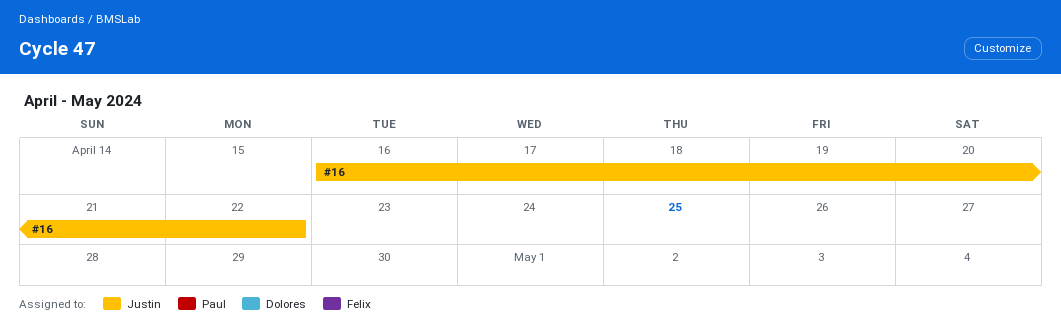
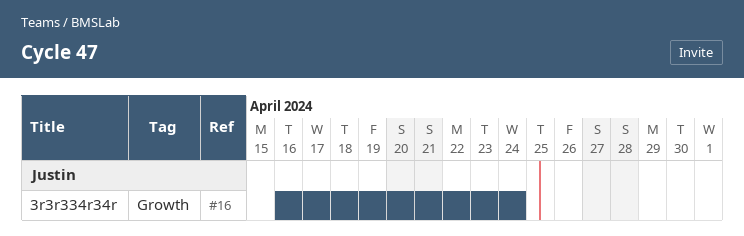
#16, due: Apr 22 -> Apr 24

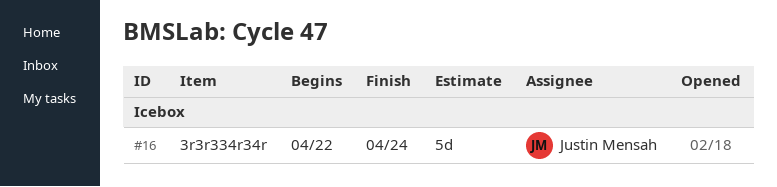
#16, start: Apr 16 -> Apr 22

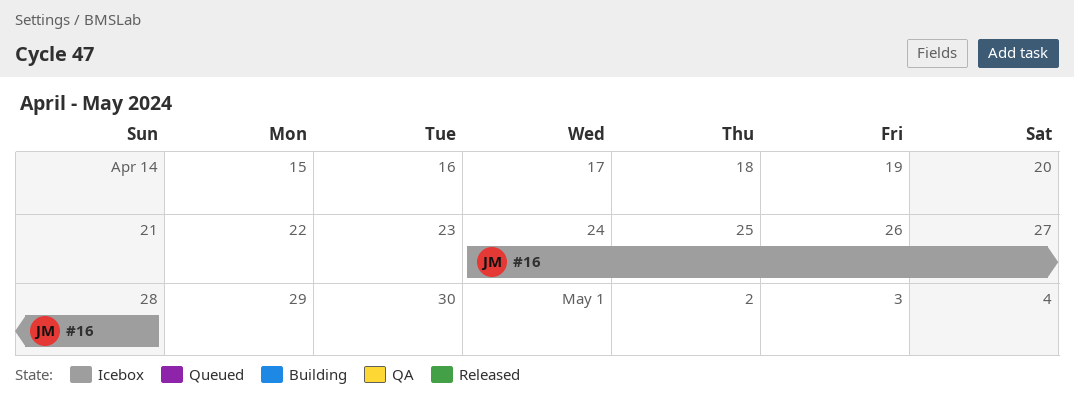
#16, start: Apr 22 -> Apr 24
#16, due: Apr 24 -> Apr 28

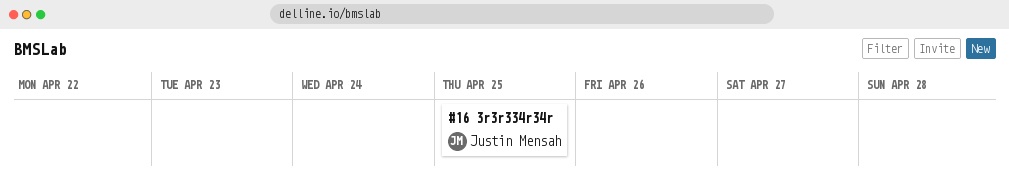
#16, due: Apr 28 -> Apr 25

